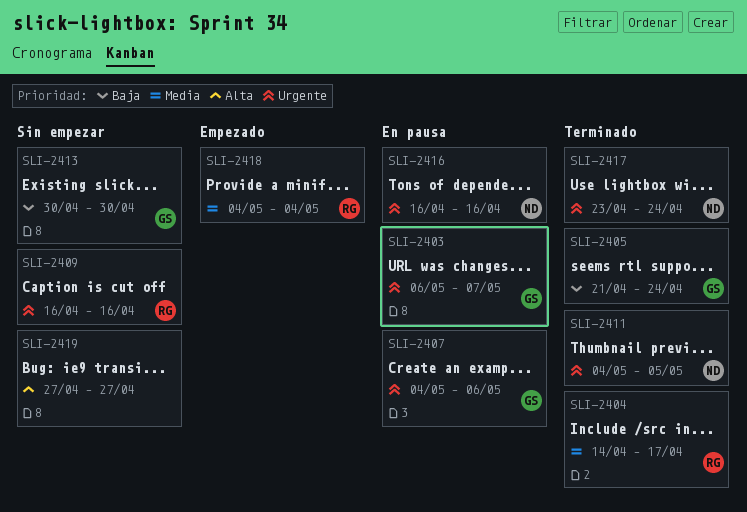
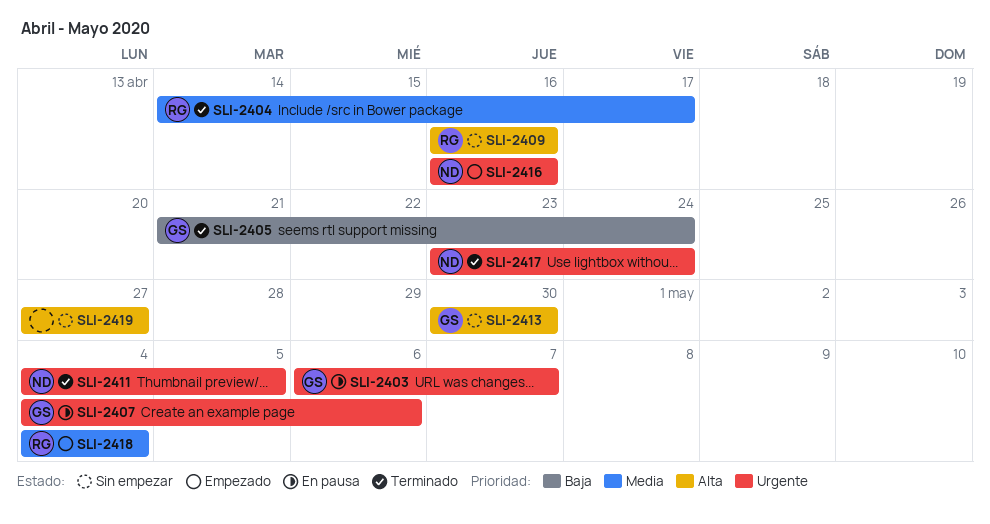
SLI-2409, priority: Urgente -> Alta
SLI-2413, priority: Baja -> Alta
SLI-2416, status: En pausa -> Empezado

